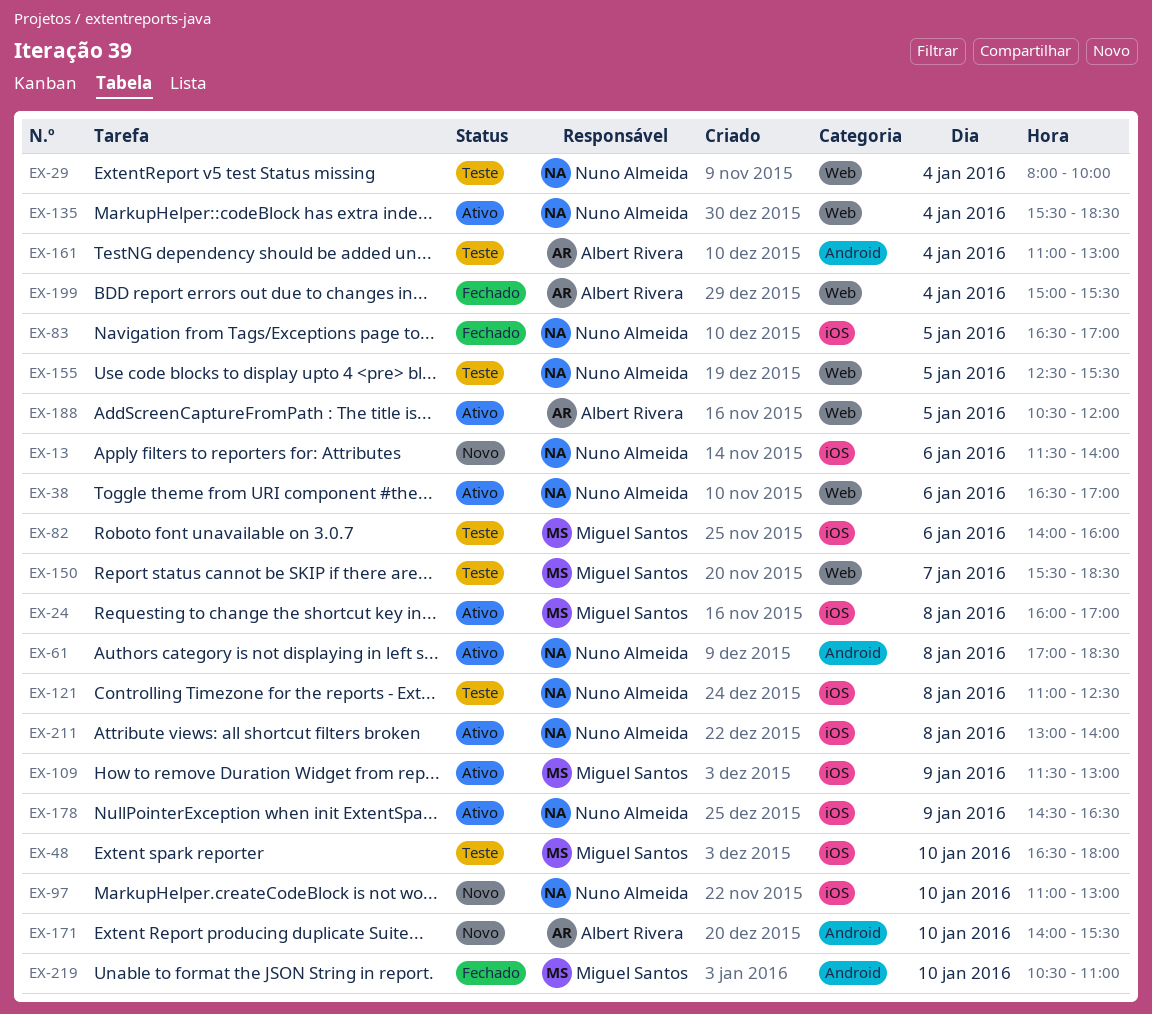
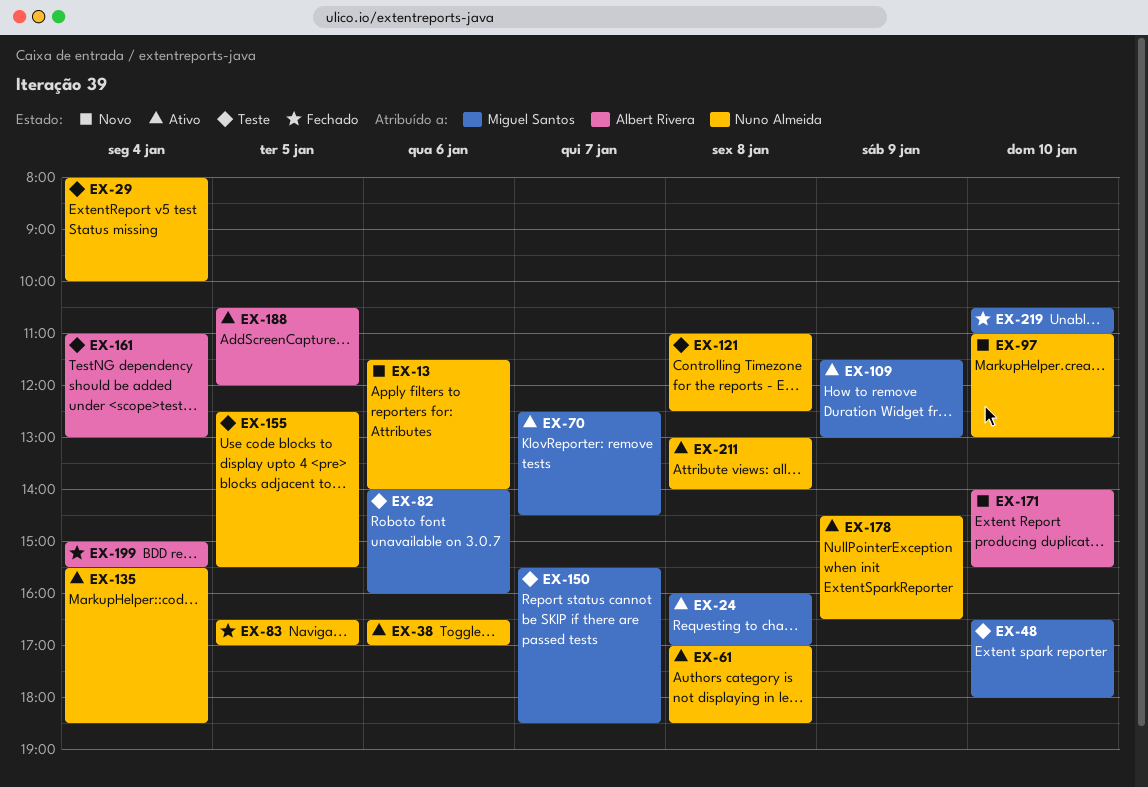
EX-70: none -> present

